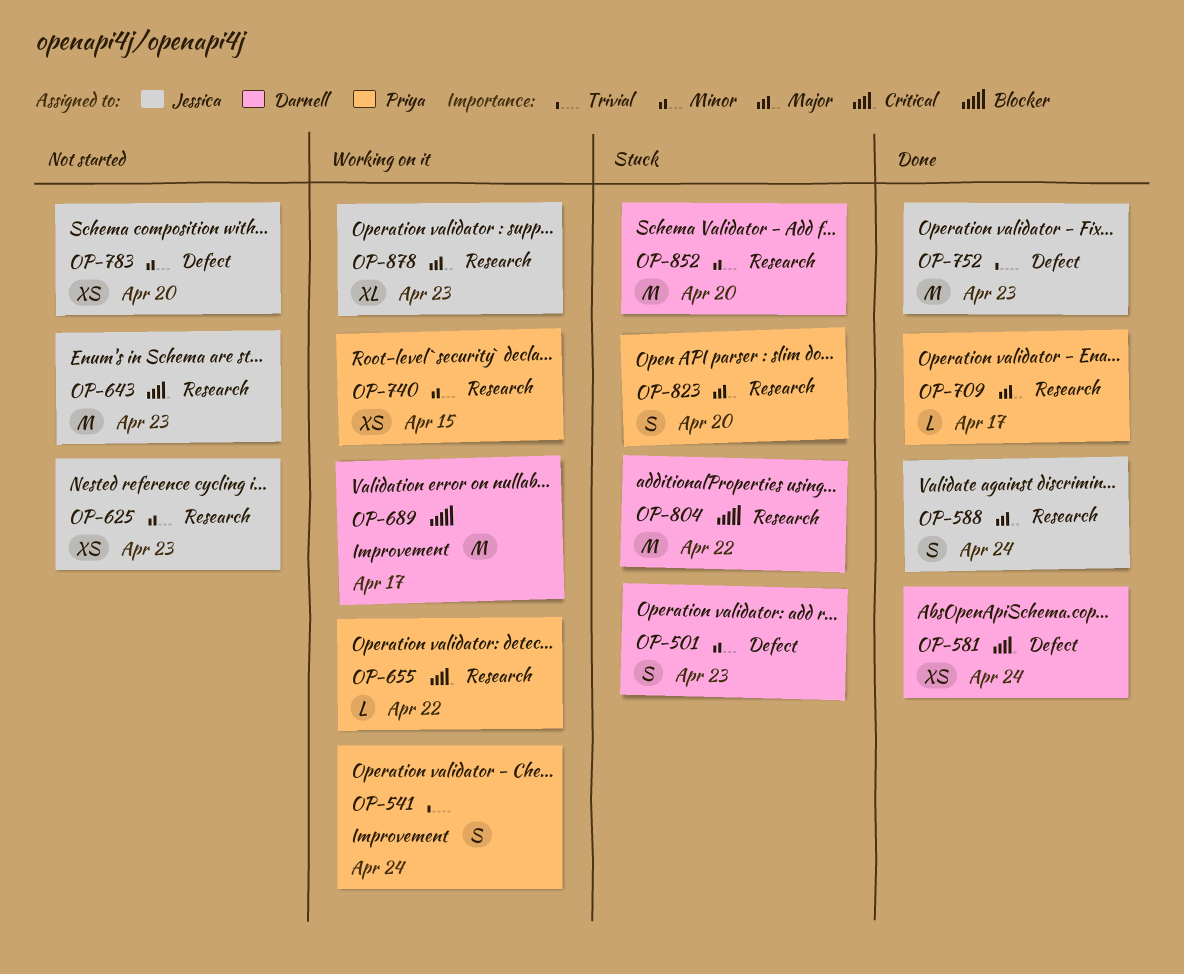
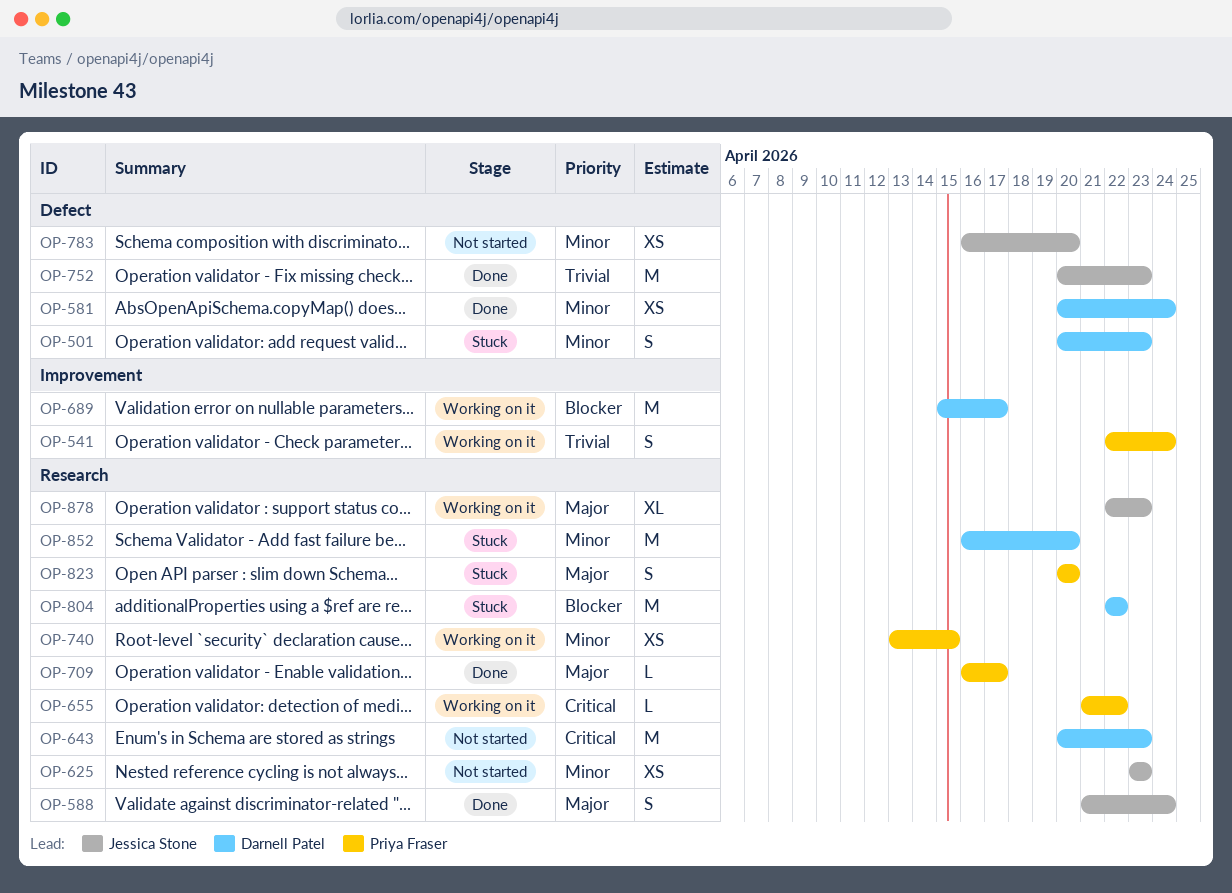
OP-581, priority: Critical -> Minor
OP-643, owner: Jessica Stone -> Darnell Patel

